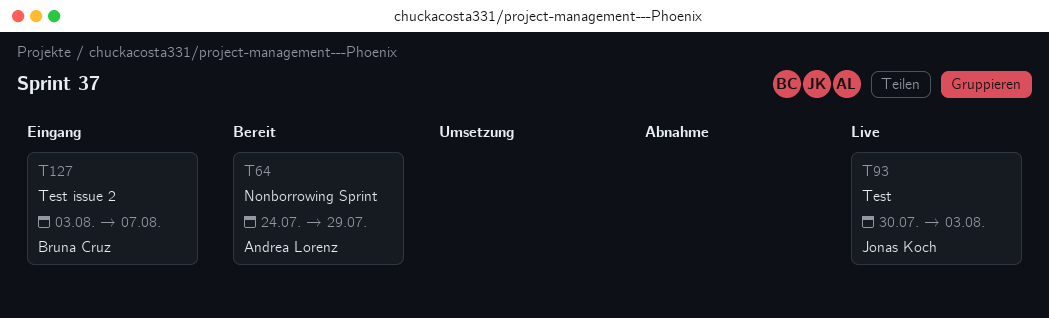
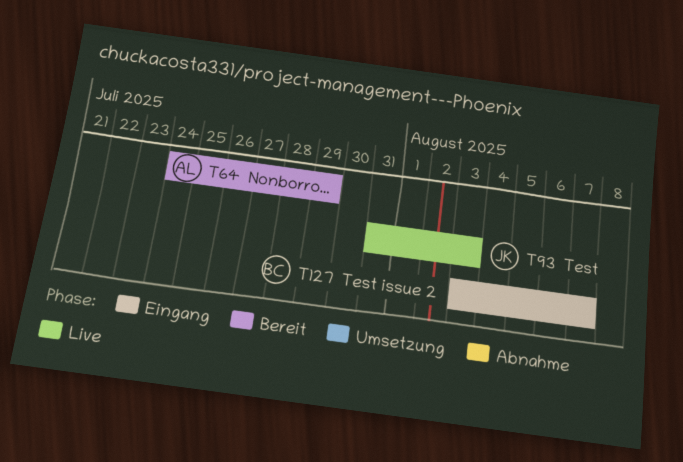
T93, start: Jul 30 -> Jul 31

